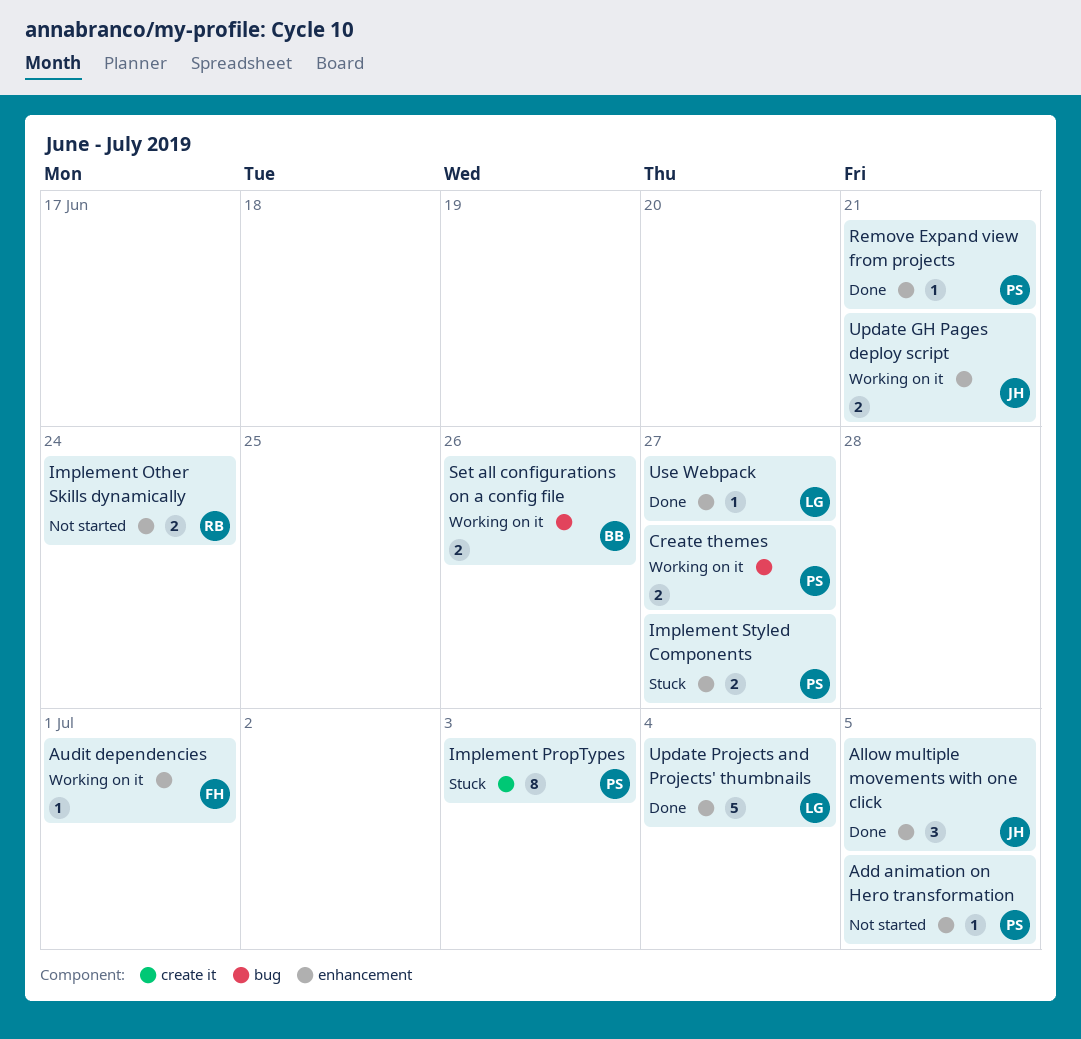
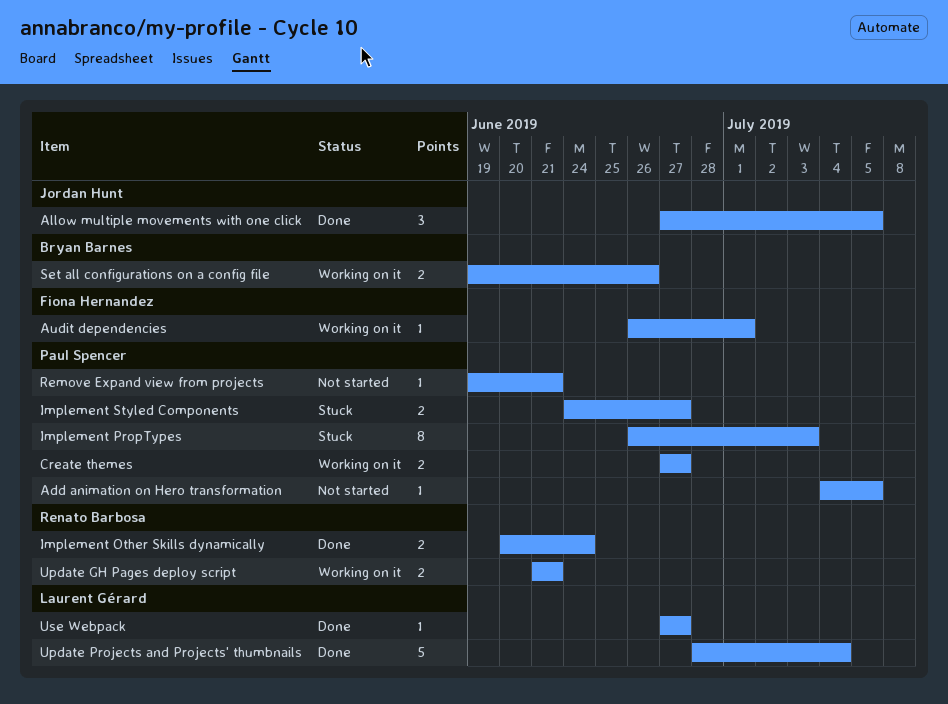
Implement Other Skills dynamically, status: Not started -> Done
Remove Expand view from projects, status: Done -> Not started
Update GH Pages deploy script, owner: Jordan Hunt -> Renato Barbosa

